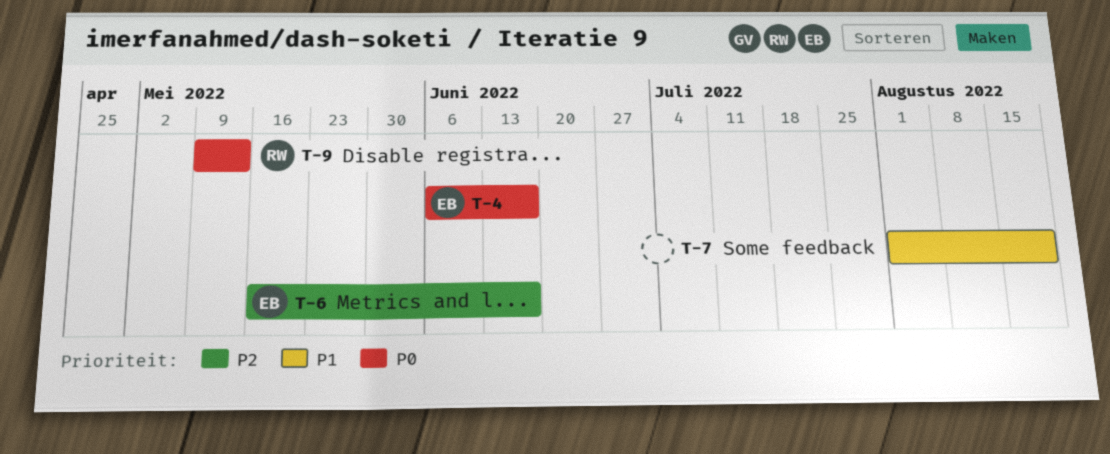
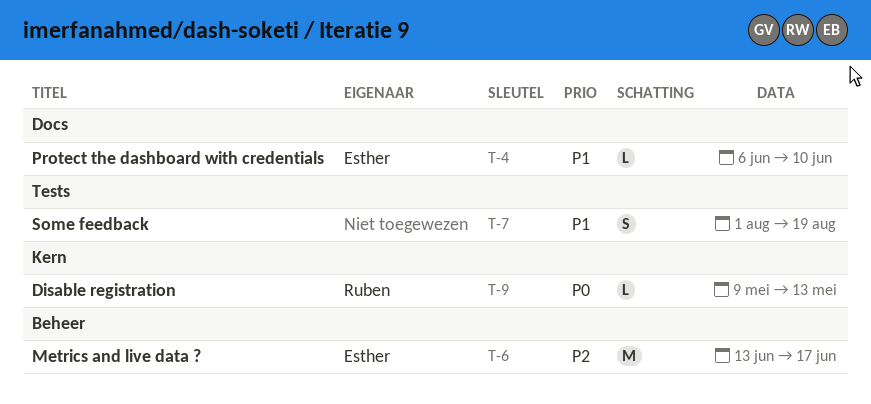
T-4, priority: P0 -> P1
T-4, due: Jun 17 -> Jun 10
T-6, start: May 16 -> Jun 13

